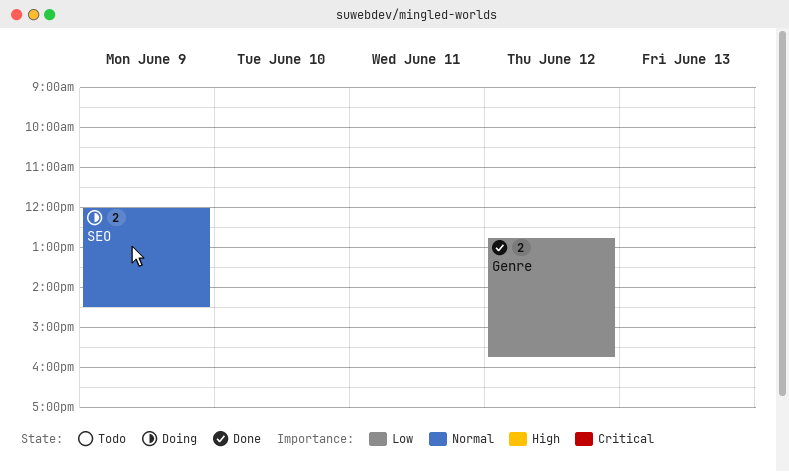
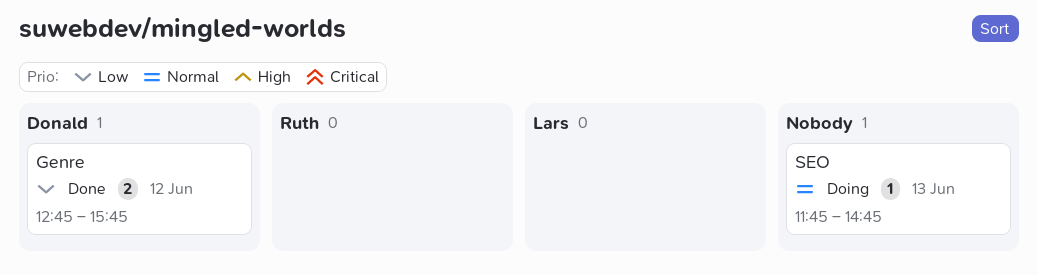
SEO, estimate: 2 -> 1
SEO, day: Jun 9 -> Jun 13
SEO, begins: 12:00 -> 11:45
SEO, ends: 14:30 -> 14:45

